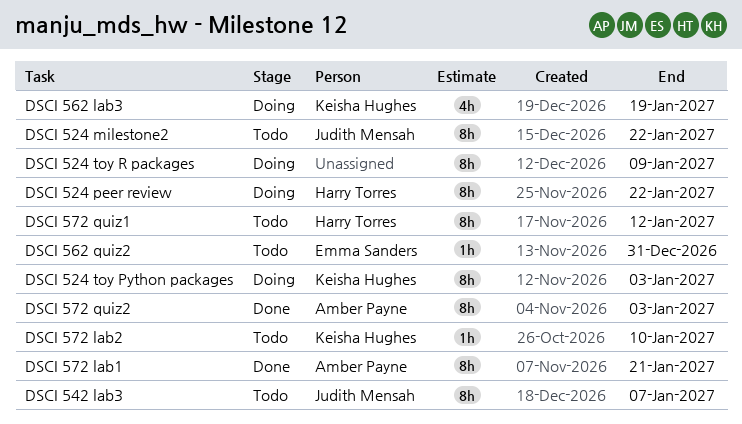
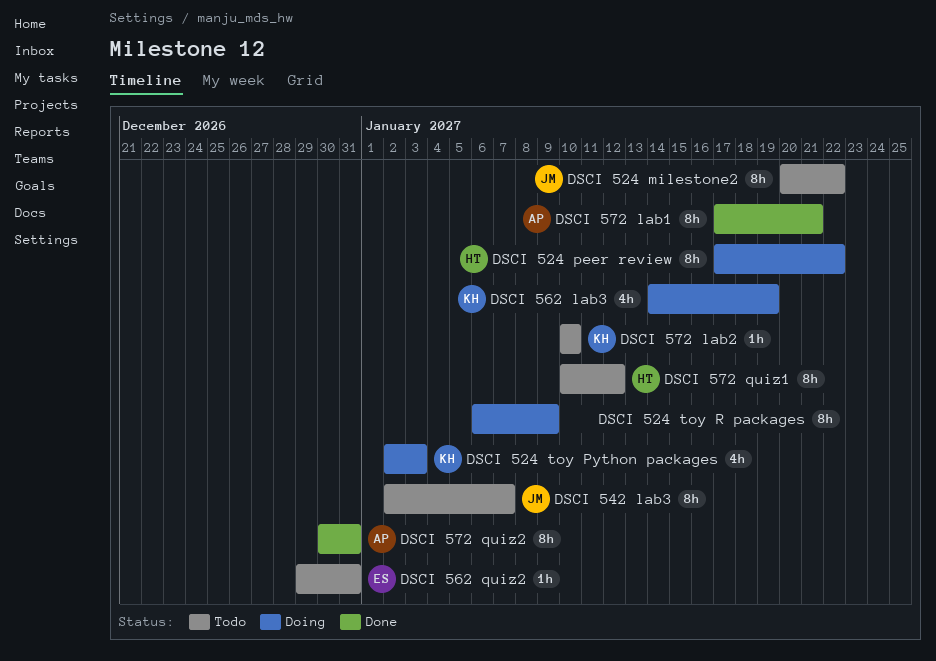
DSCI 524 toy Python packages, estimate: 8h -> 4h
DSCI 572 quiz2, due: Jan 3 -> Dec 31

